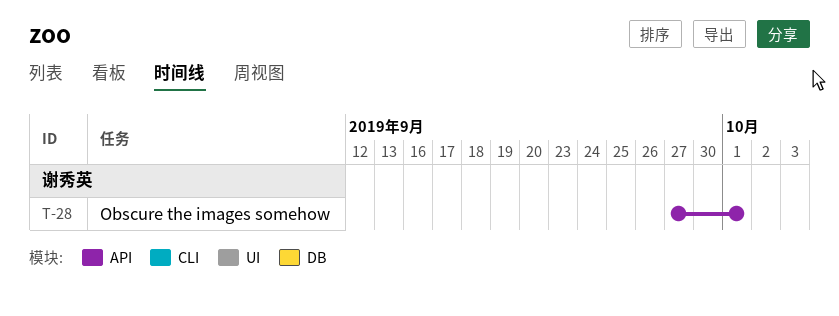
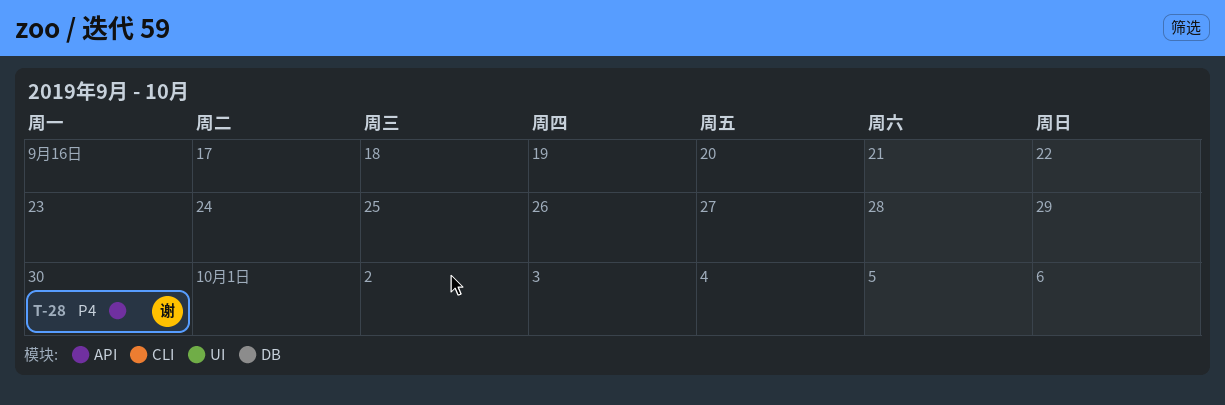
T-28, due: Oct 1 -> Sep 30

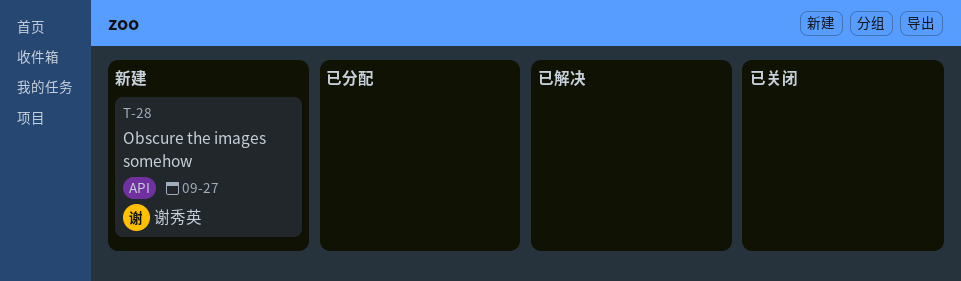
T-28, due: Sep 30 -> Sep 27

